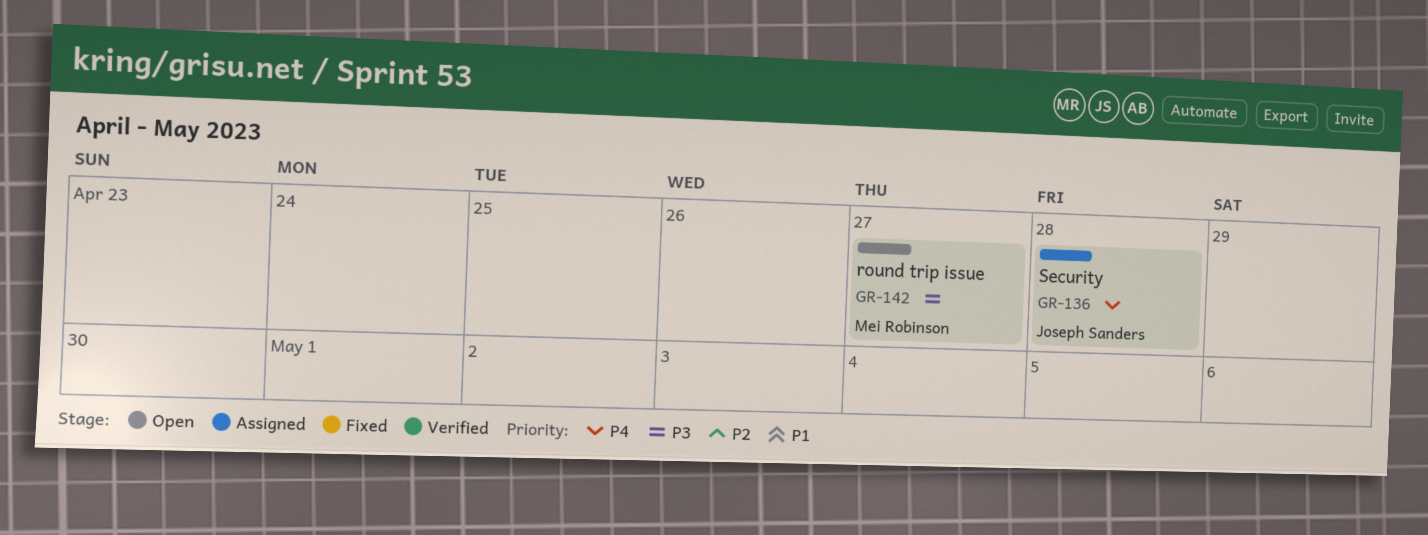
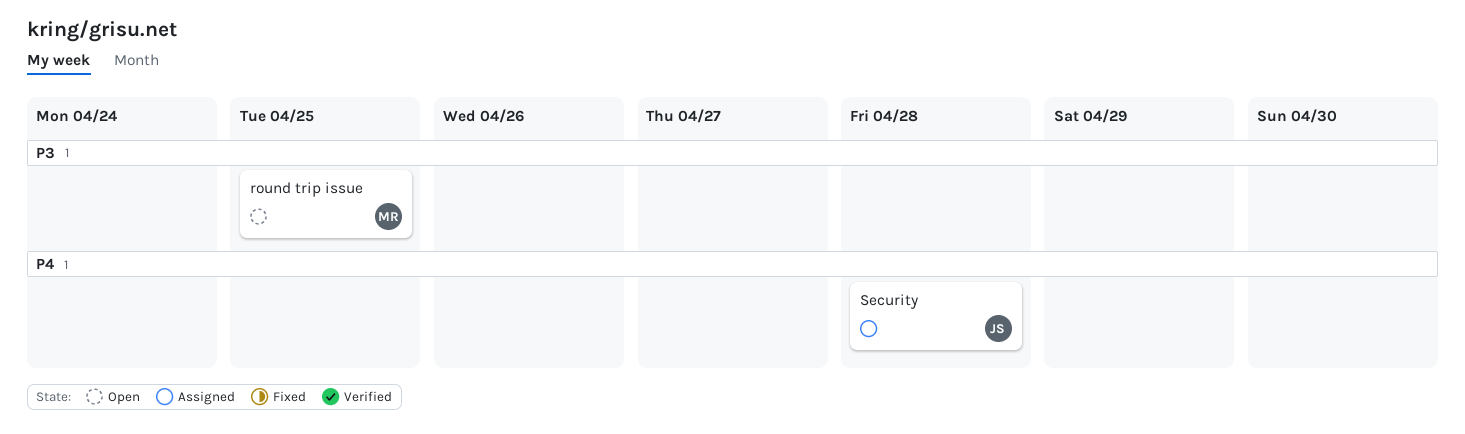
round trip issue, due: Apr 27 -> Apr 25

